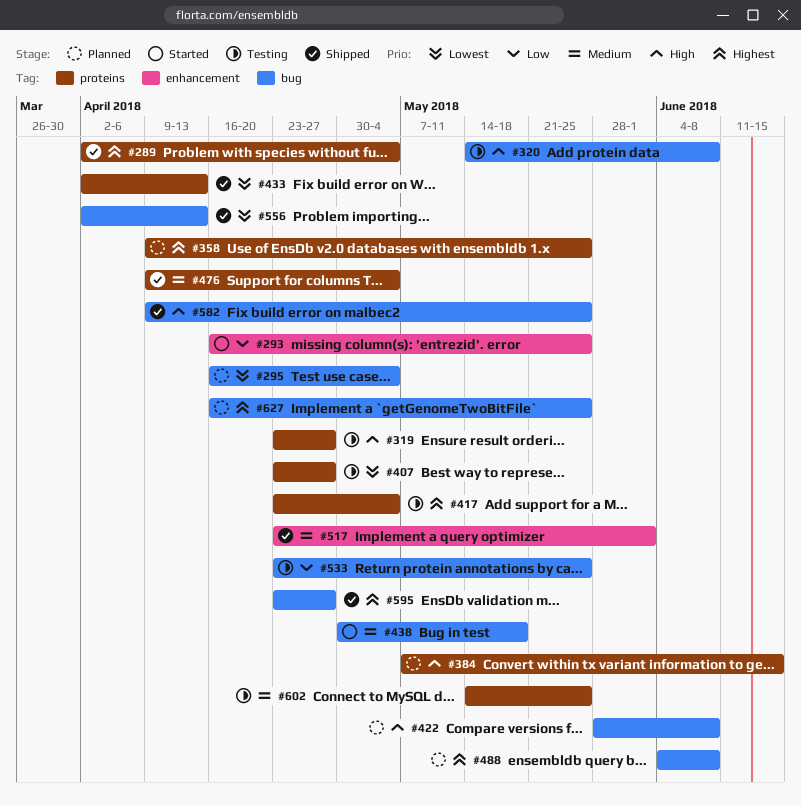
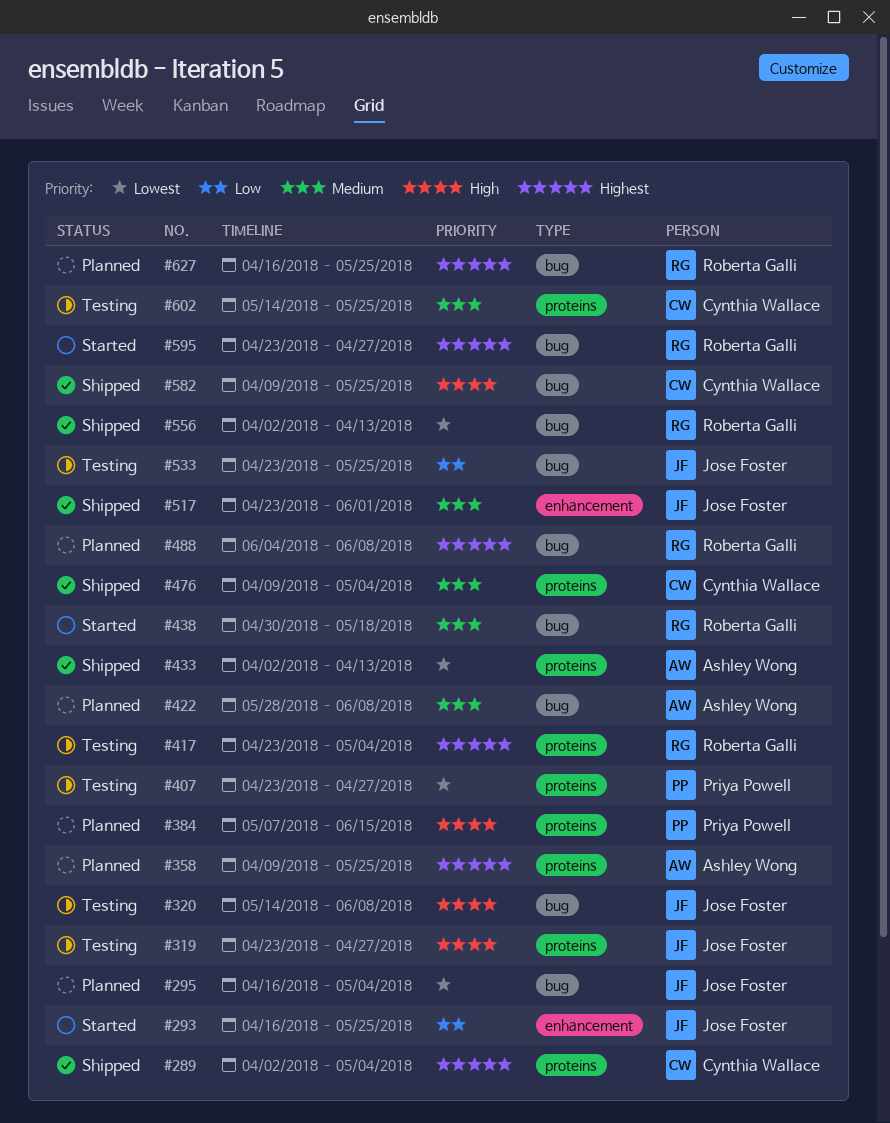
#422, priority: High -> Medium
#595, status: Shipped -> Started

